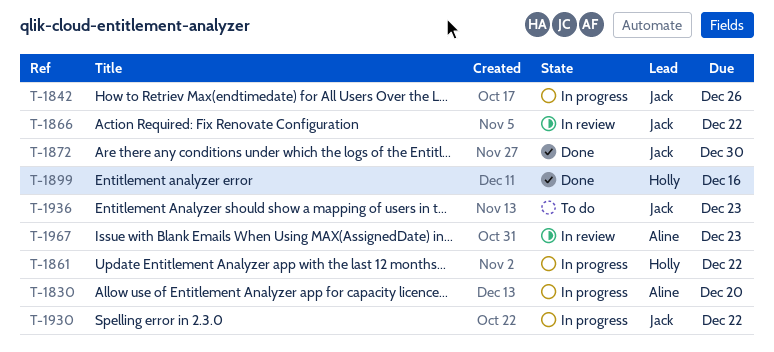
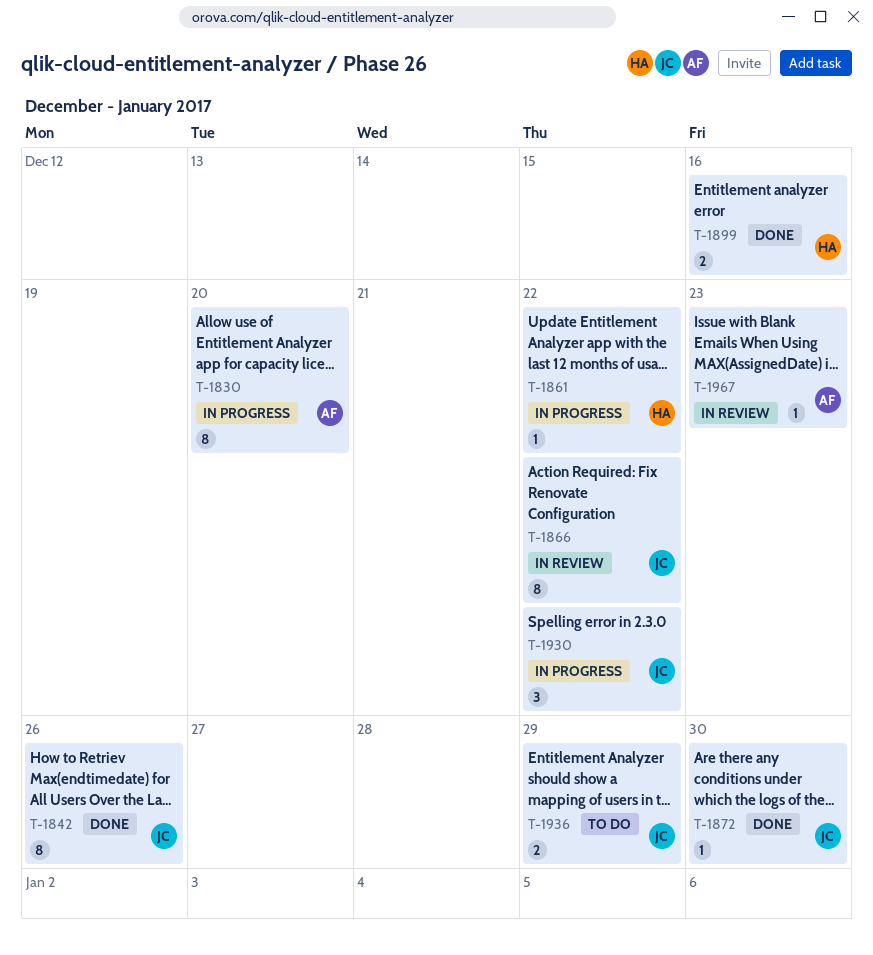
T-1842, status: In progress -> Done
T-1936, due: Dec 23 -> Dec 29

